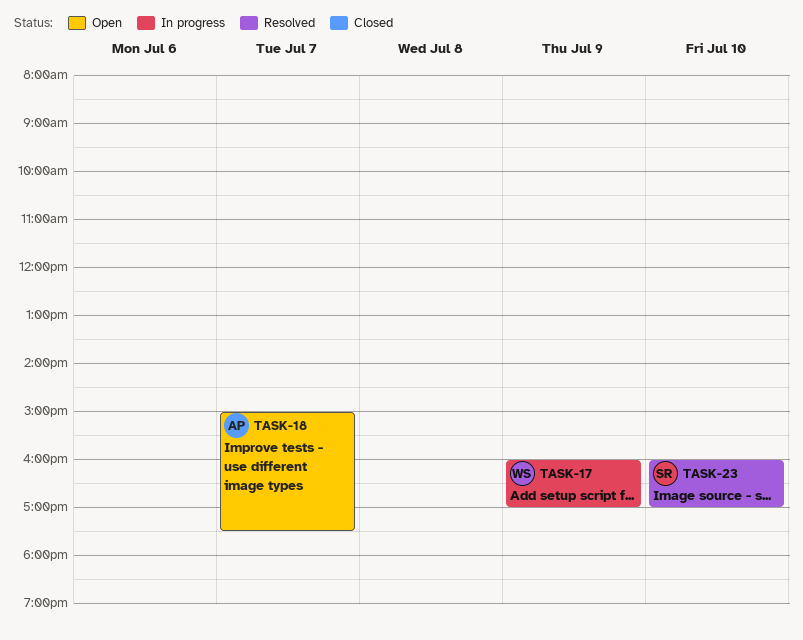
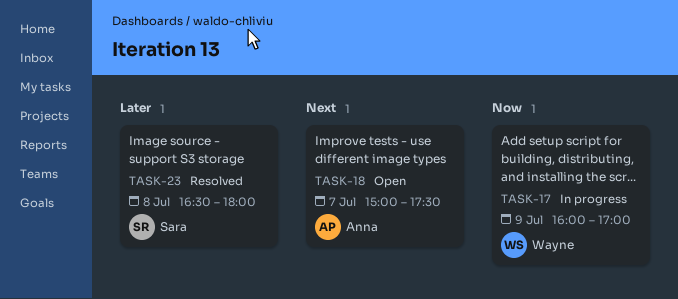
TASK-23, day: Jul 10 -> Jul 8
TASK-23, begins: 16:00 -> 16:30
TASK-23, ends: 17:00 -> 18:00

